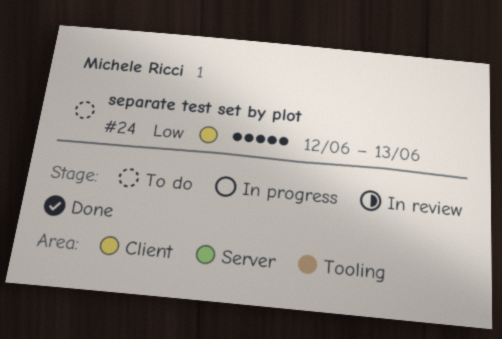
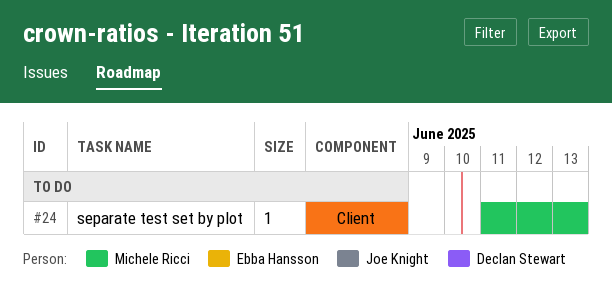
#24, estimate: 5 -> 1
#24, start: Jun 12 -> Jun 11

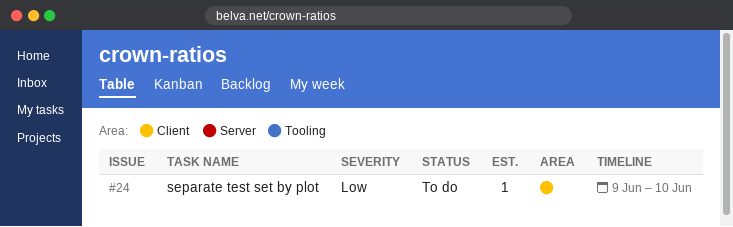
#24, start: Jun 11 -> Jun 9
#24, due: Jun 13 -> Jun 10

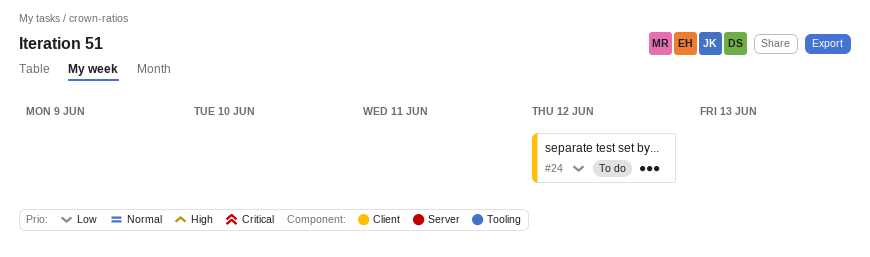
#24, estimate: 1 -> 3
#24, due: Jun 10 -> Jun 12

